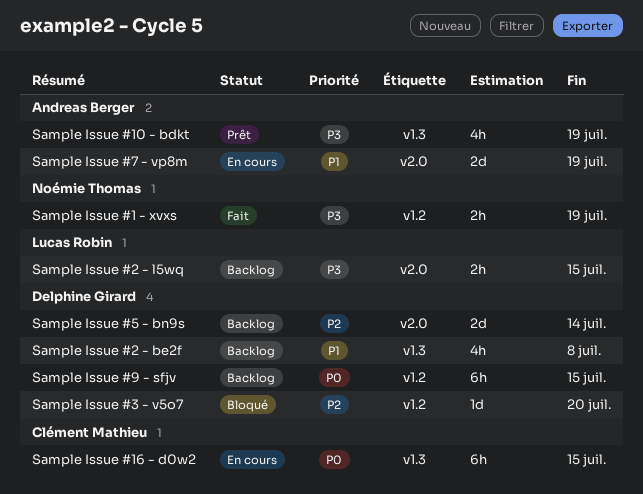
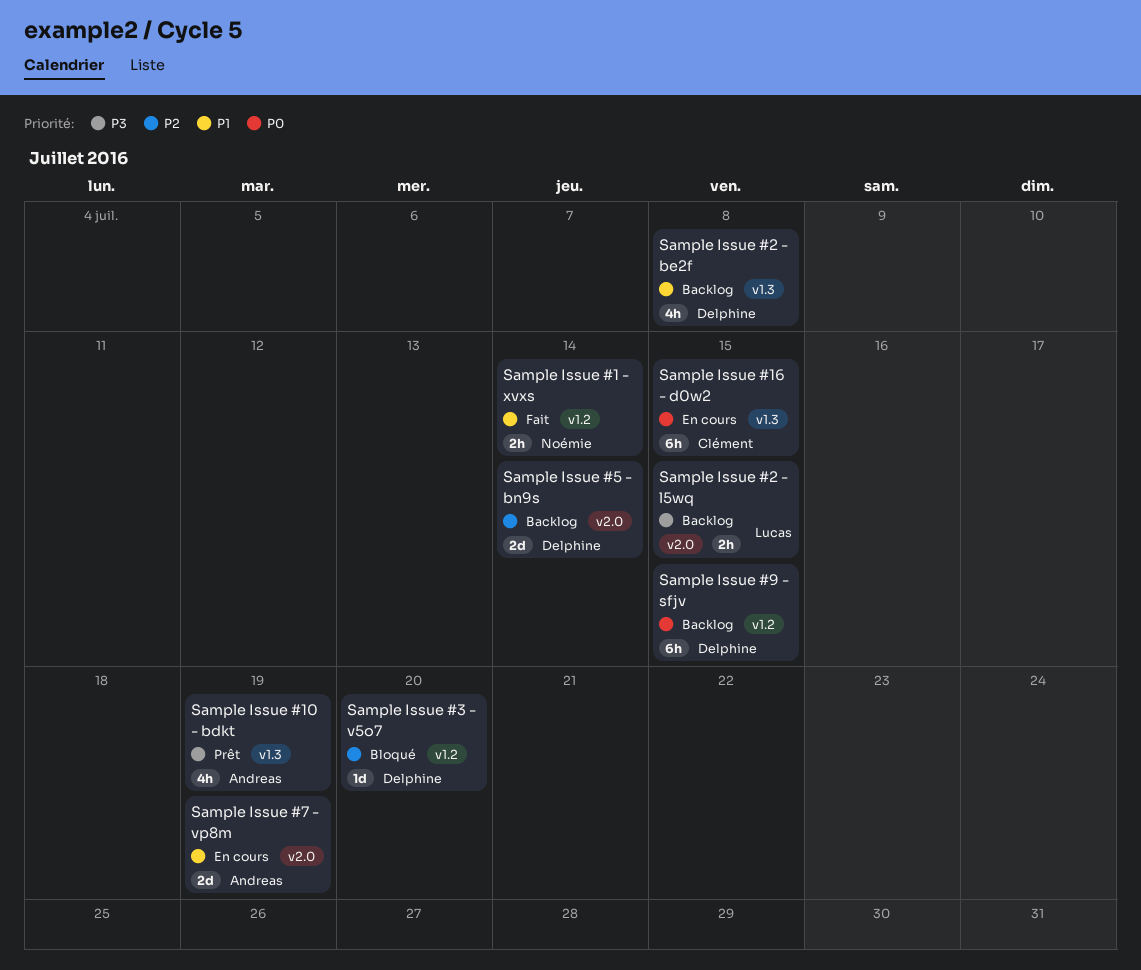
Sample Issue #1 - xvxs, priority: P3 -> P1
Sample Issue #1 - xvxs, due: Jul 19 -> Jul 14

